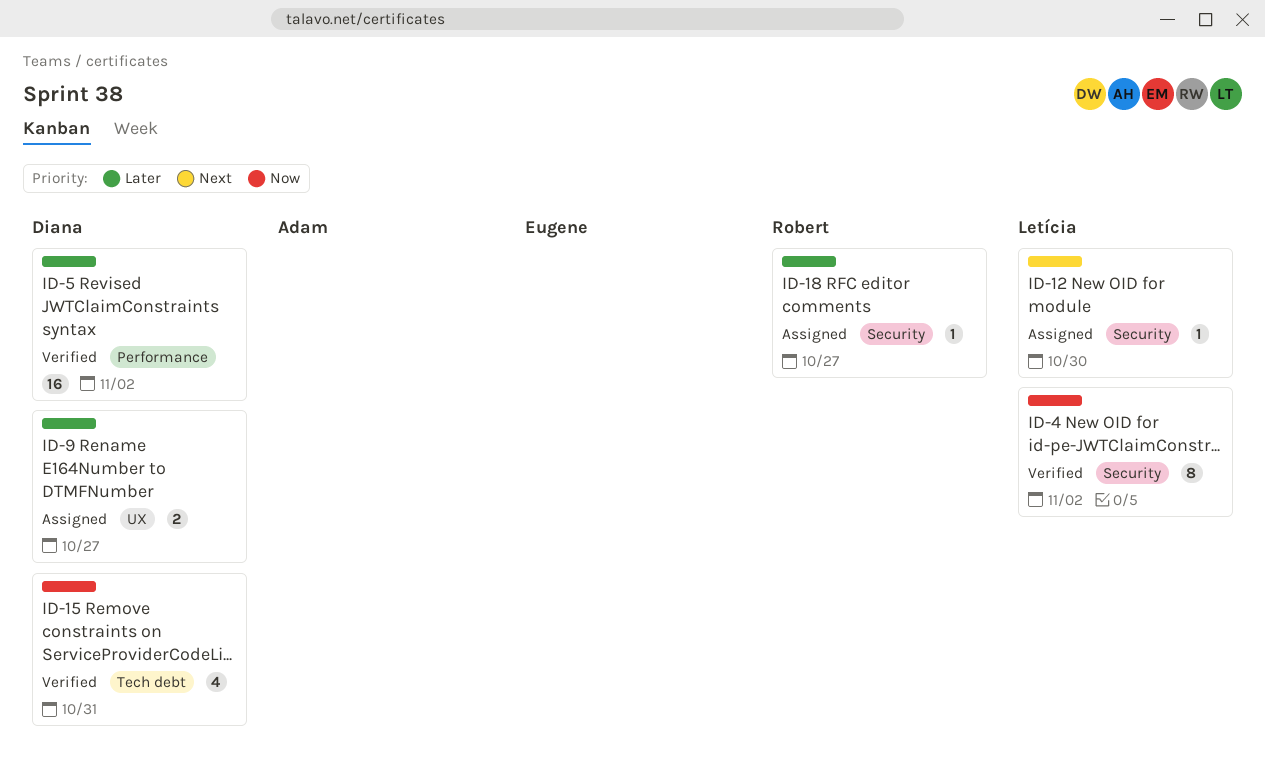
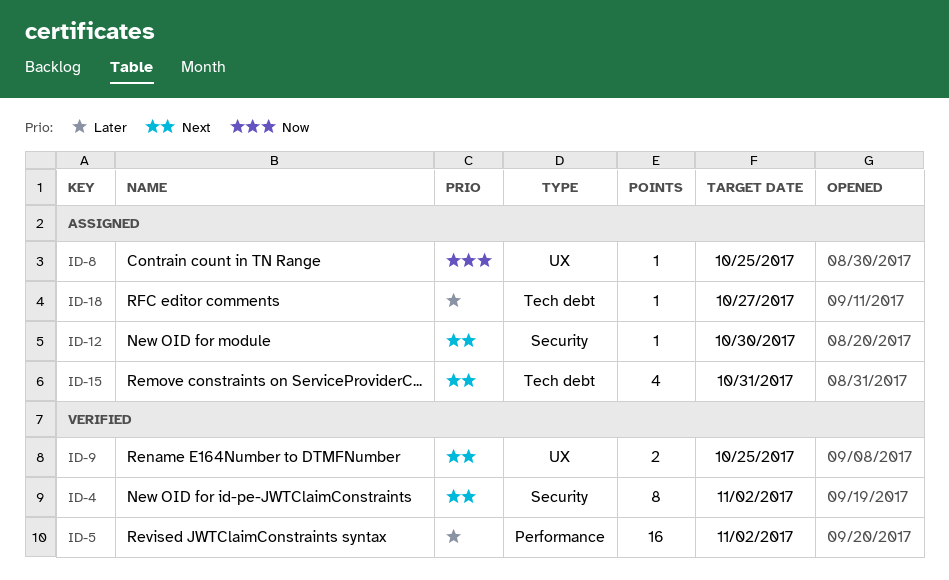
ID-4, priority: Now -> Next
ID-8: none -> present
ID-9, status: Assigned -> Verified
ID-9, priority: Later -> Next
ID-9, due: Oct 27 -> Oct 25
ID-15, status: Verified -> Assigned
ID-15, priority: Now -> Next
ID-18, label: Security -> Tech debt

